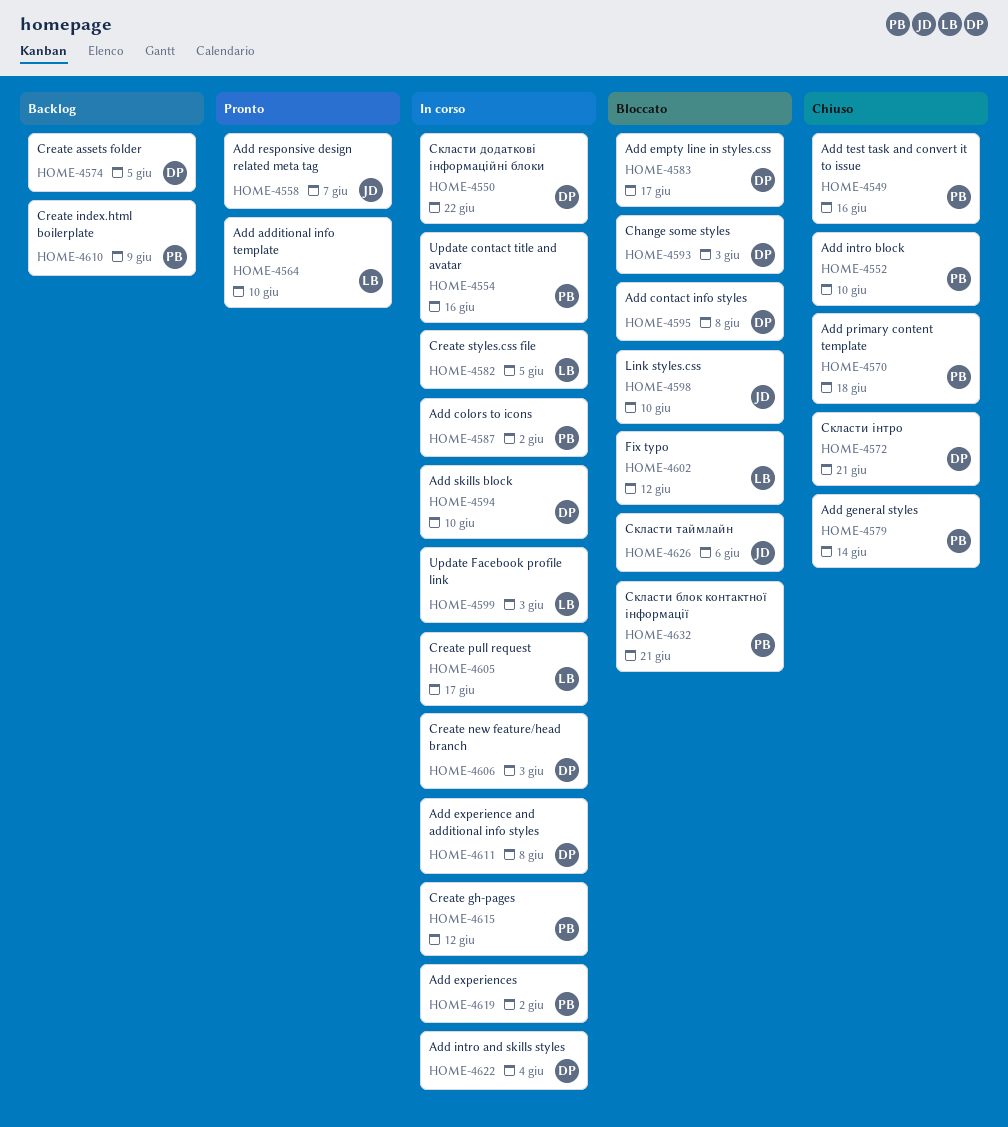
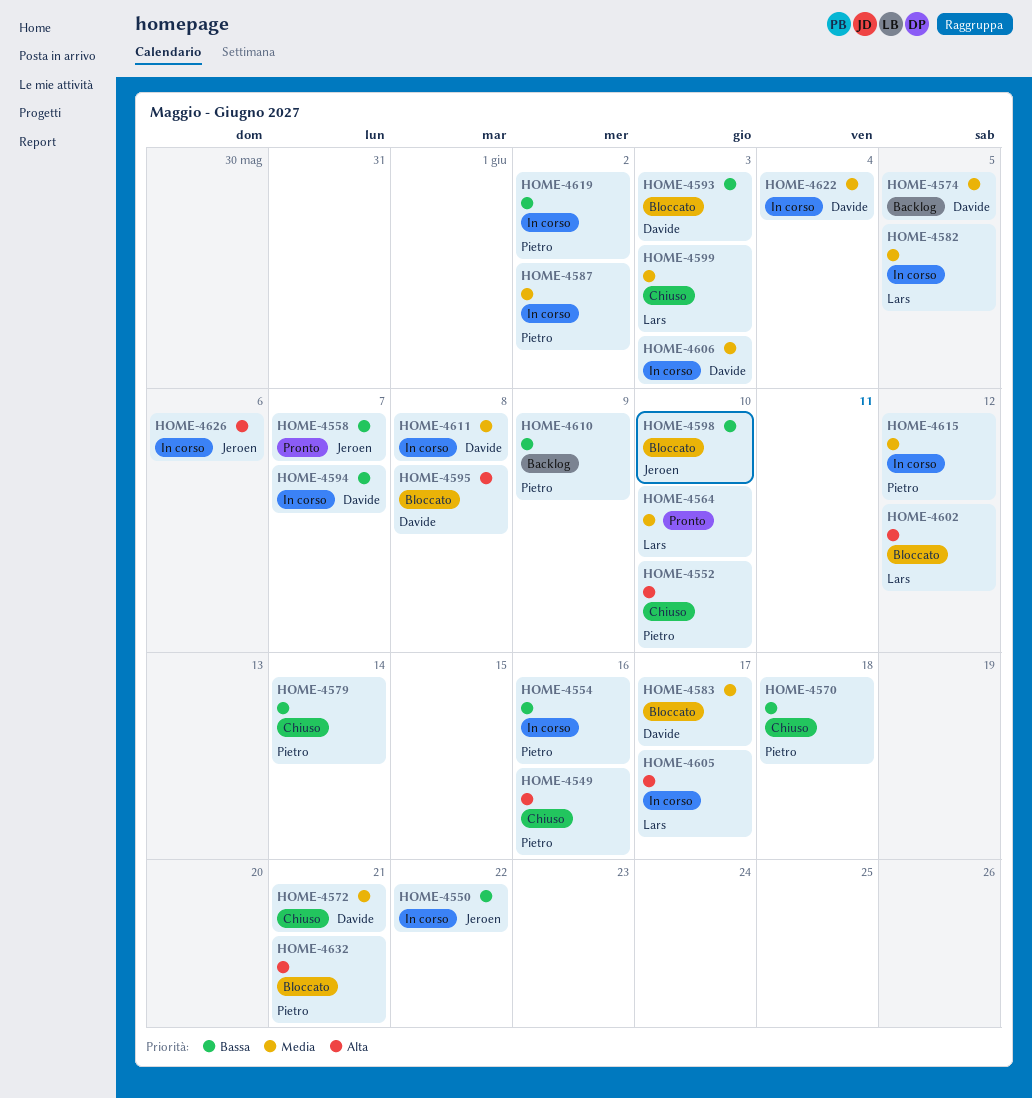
HOME-4550, owner: Davide -> Jeroen
HOME-4594, due: Jun 10 -> Jun 7
HOME-4599, status: In corso -> Chiuso
HOME-4626, status: Bloccato -> In corso

